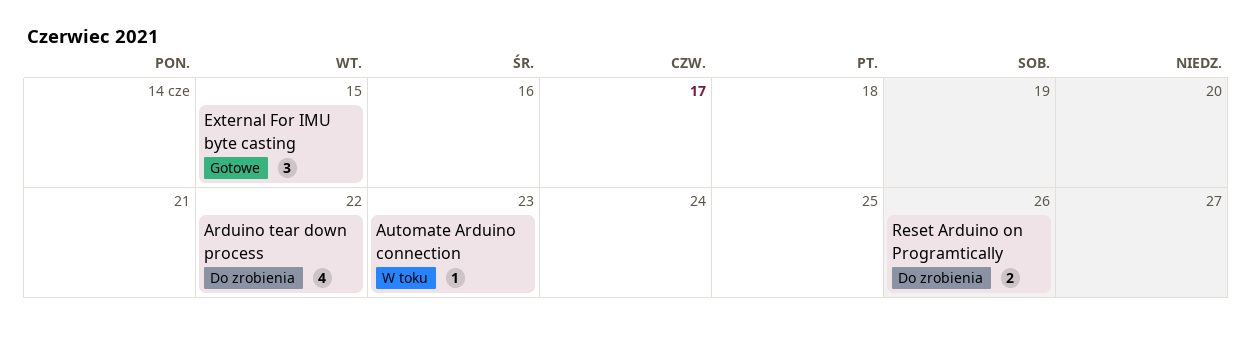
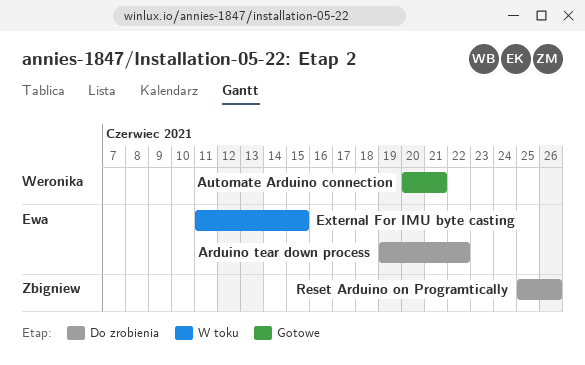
Automate Arduino connection, status: W toku -> Gotowe
Automate Arduino connection, due: Jun 23 -> Jun 21
External For IMU byte casting, status: Gotowe -> W toku

